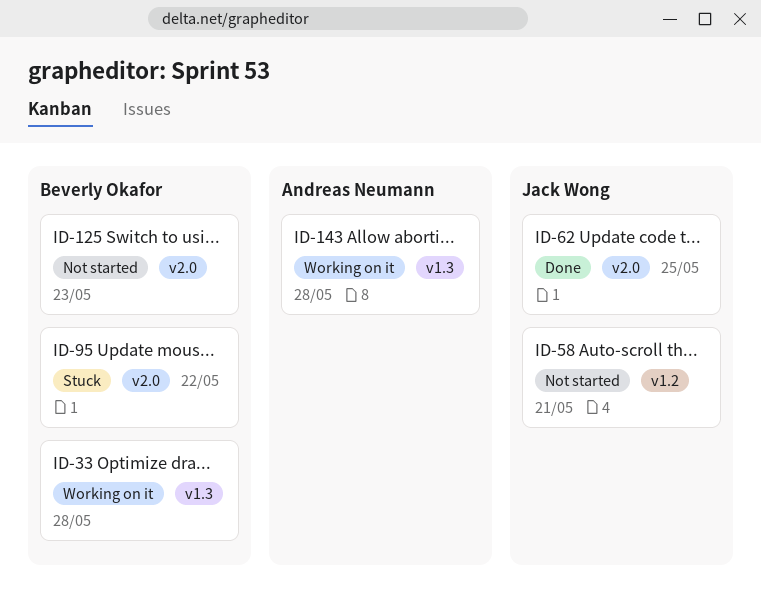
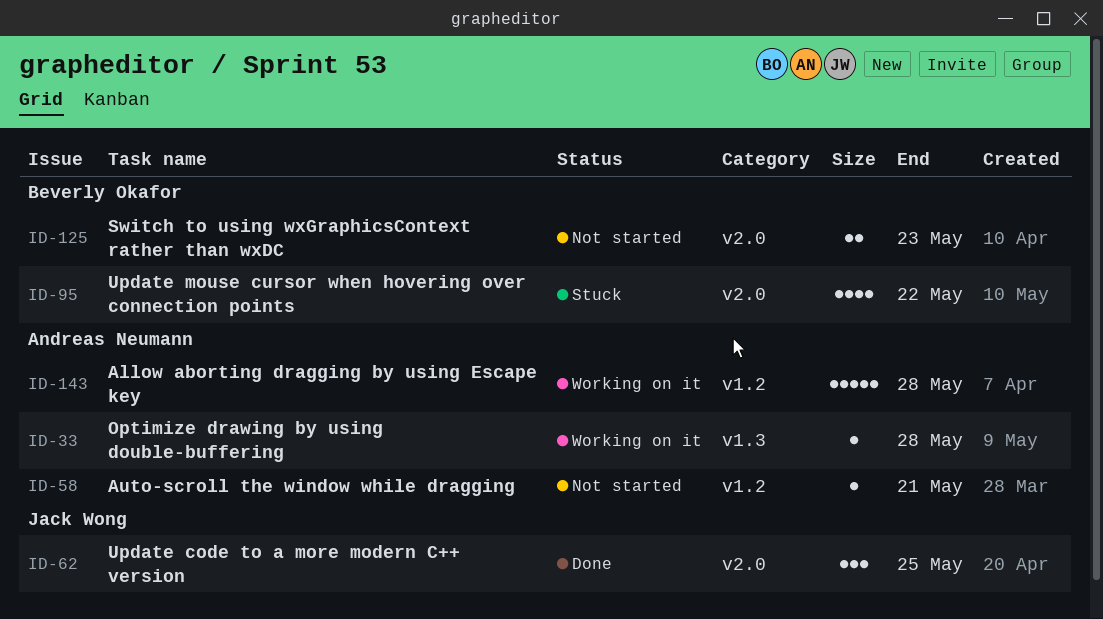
ID-33, owner: Beverly Okafor -> Andreas Neumann
ID-58, owner: Jack Wong -> Andreas Neumann
ID-143, label: v1.3 -> v1.2

